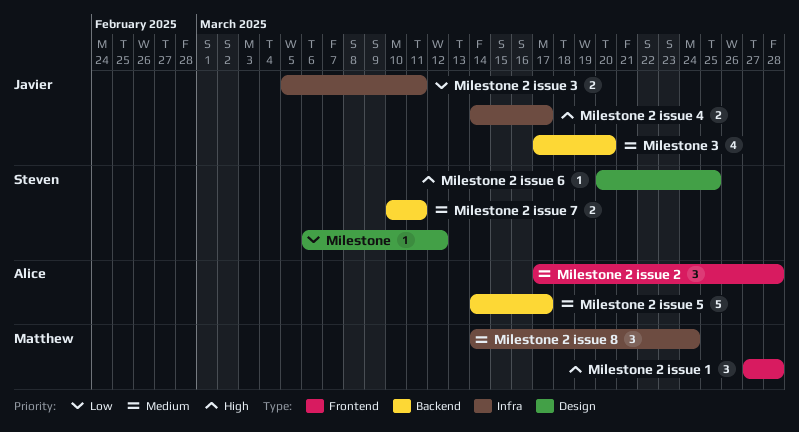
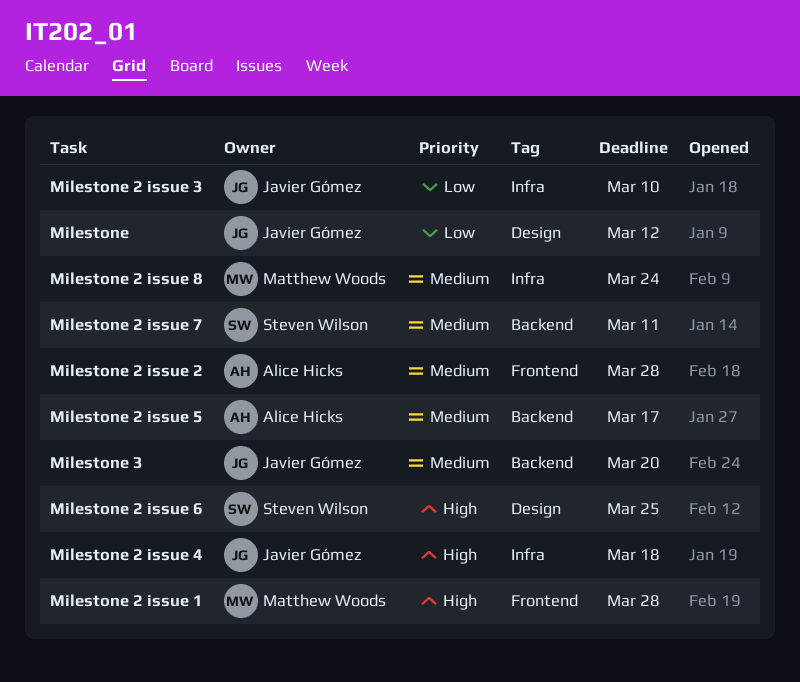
Milestone, owner: Steven Wilson -> Javier Gómez
Milestone 2 issue 3, due: Mar 11 -> Mar 10
Milestone 2 issue 4, due: Mar 17 -> Mar 18

